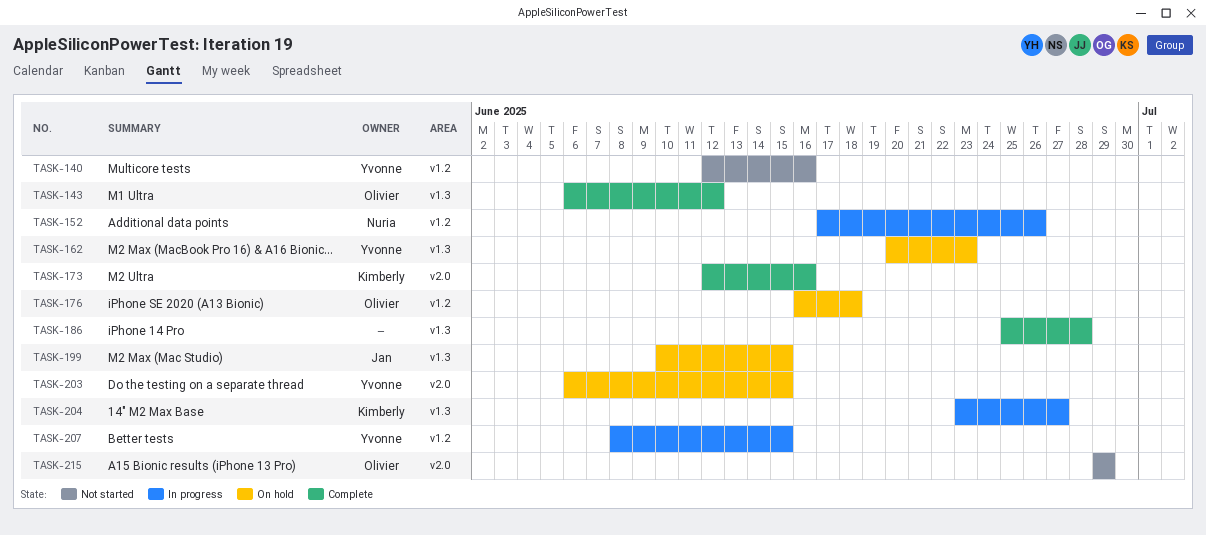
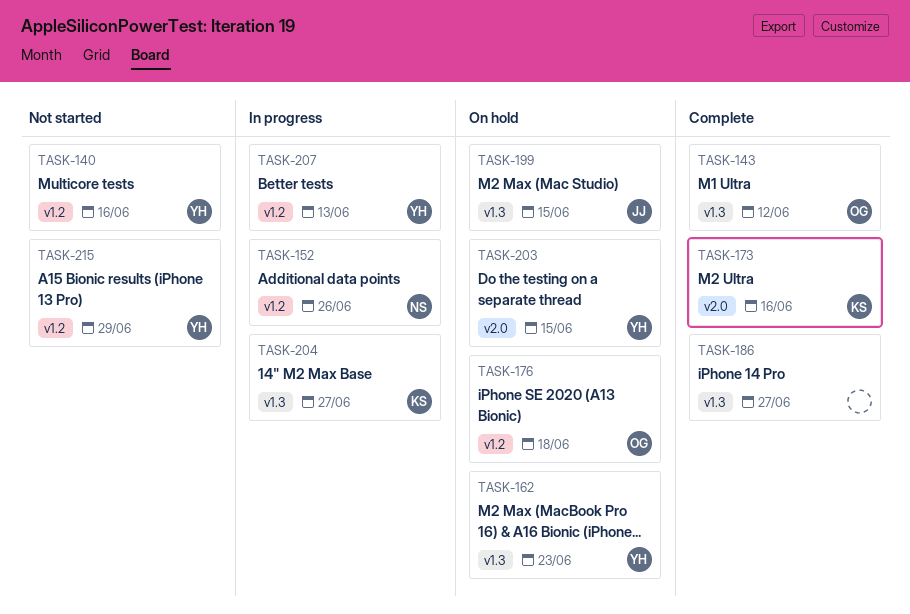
TASK-186, due: Jun 28 -> Jun 27
TASK-207, due: Jun 15 -> Jun 13
TASK-215, owner: Olivier -> Yvonne
TASK-215, label: v2.0 -> v1.2

